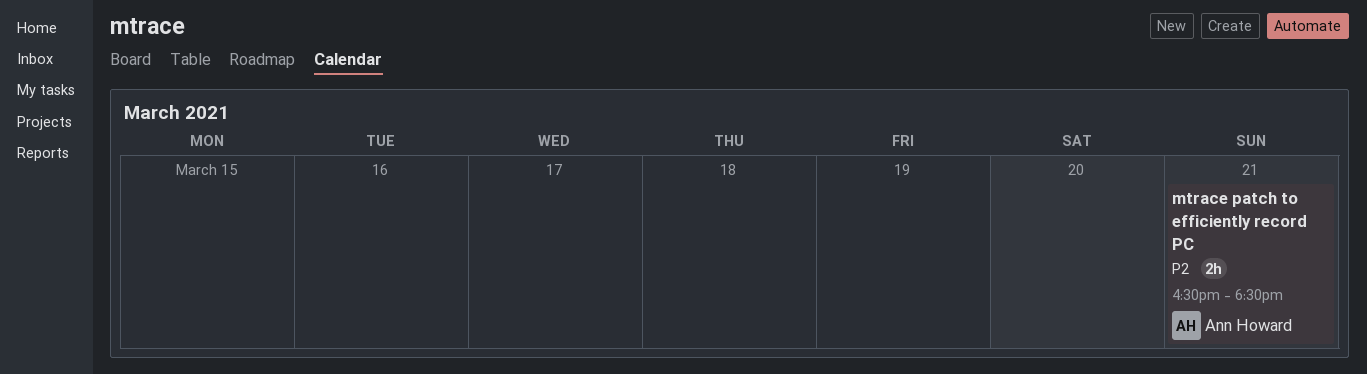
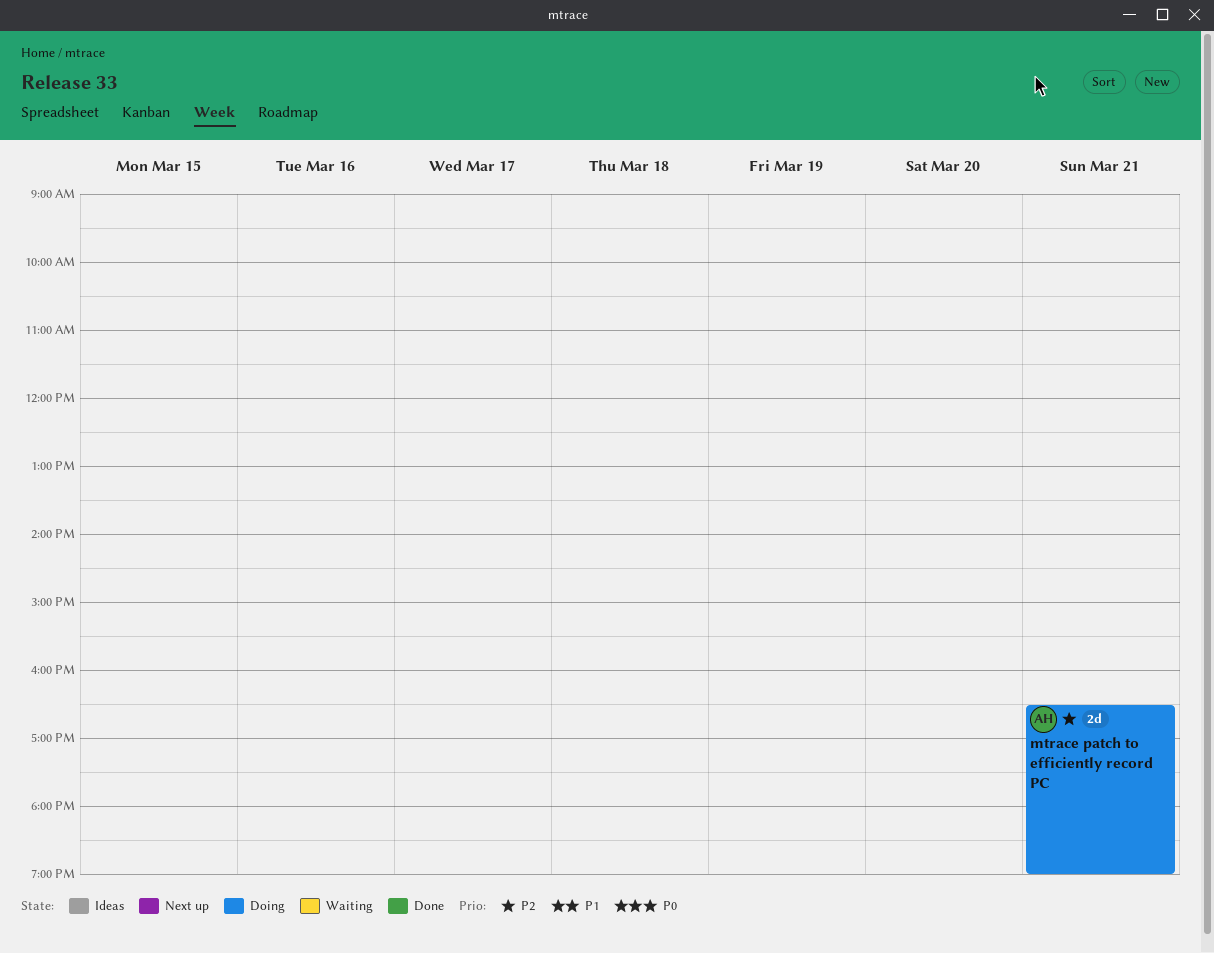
mtrace patch to efficiently record PC, estimate: 2h -> 2d
mtrace patch to efficiently record PC, ends: 18:30 -> 19:00

